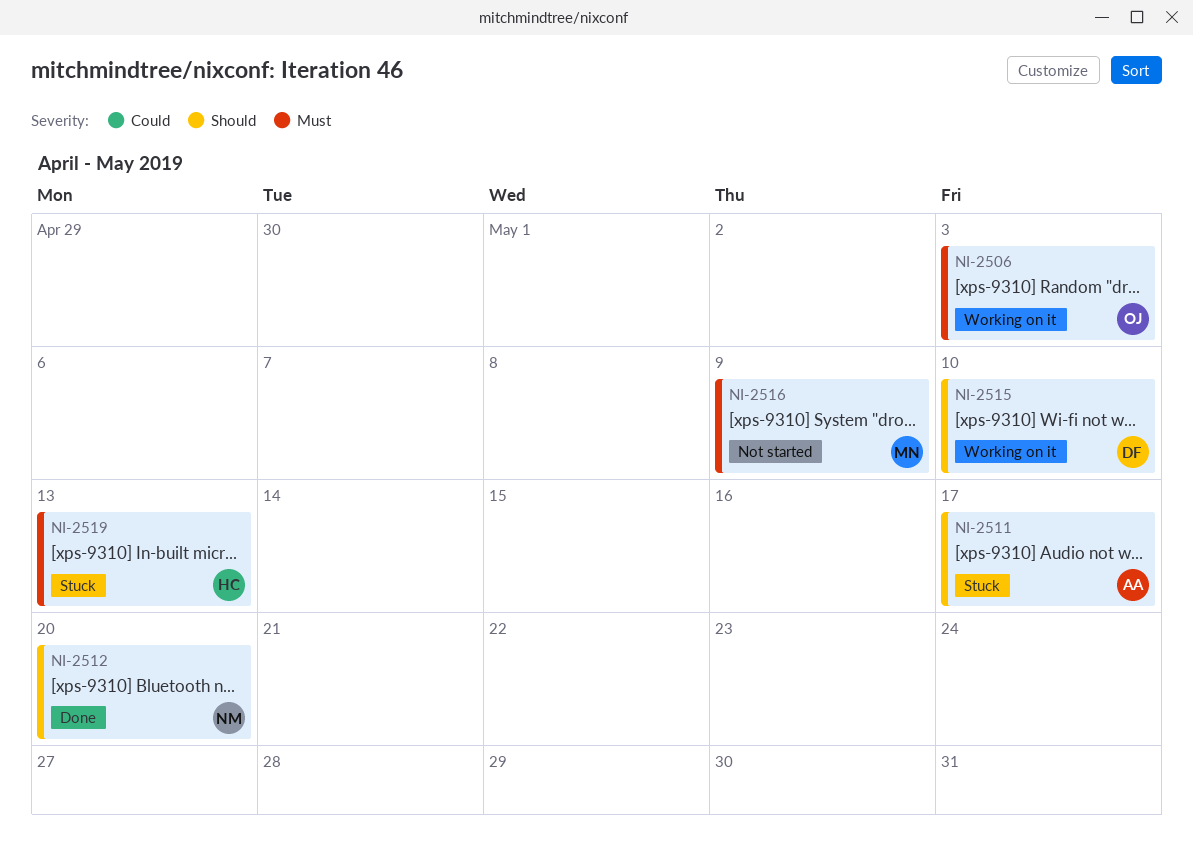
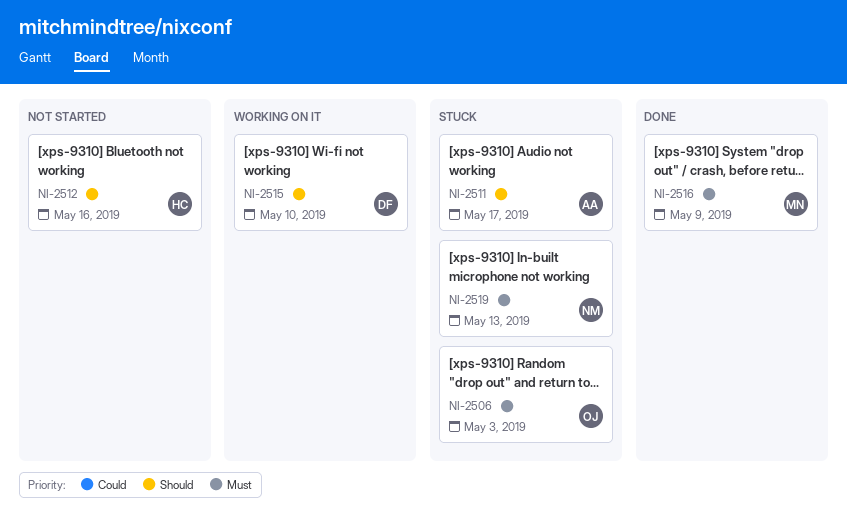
NI-2506, status: Working on it -> Stuck
NI-2512, status: Done -> Not started
NI-2512, owner: NM -> HC
NI-2512, due: May 20 -> May 16
NI-2516, status: Not started -> Done
NI-2519, owner: HC -> NM

